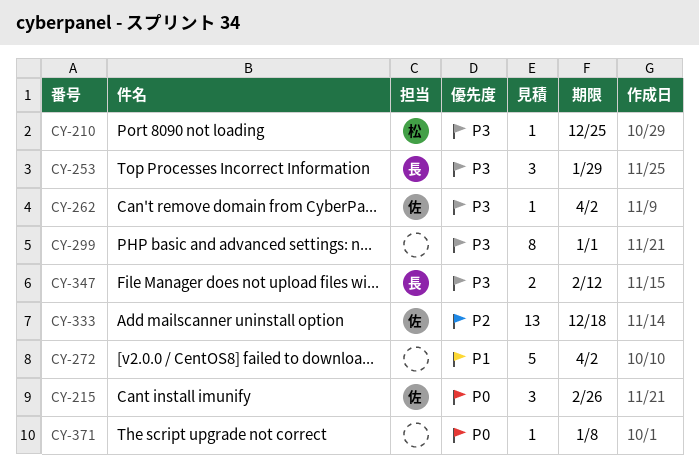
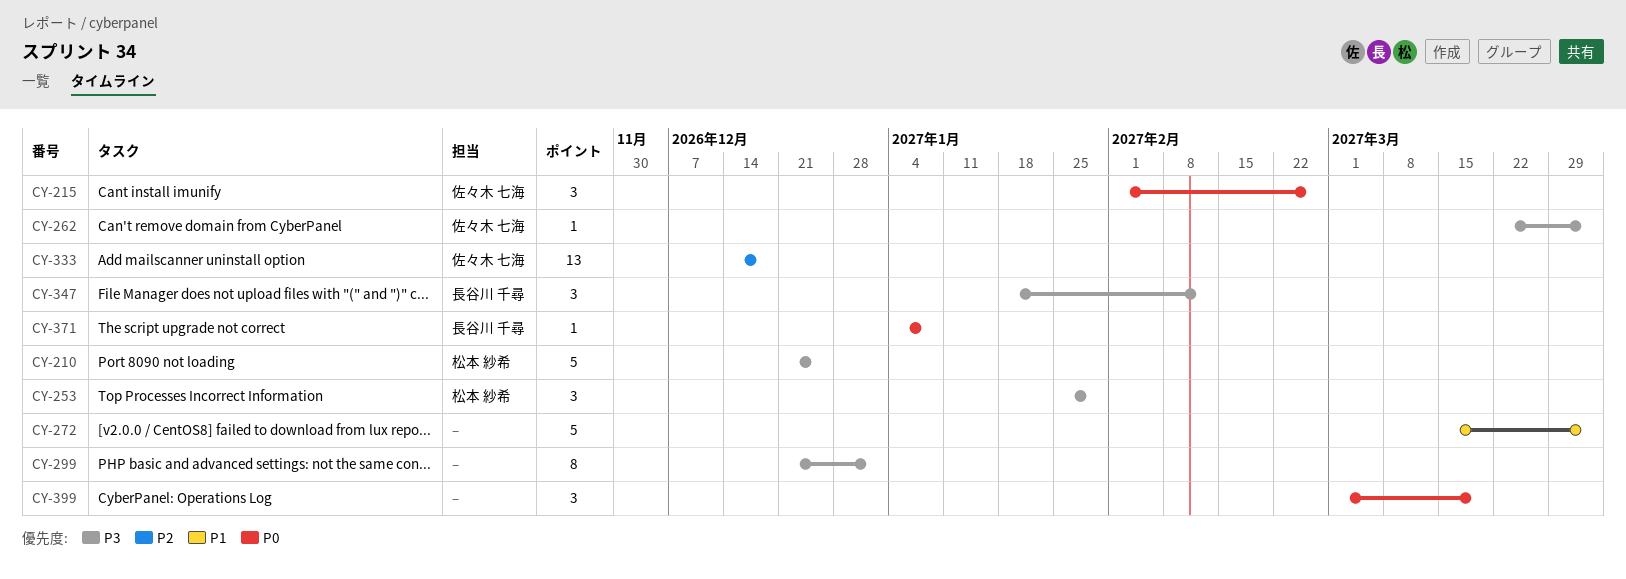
CY-210, estimate: 1 -> 5
CY-253, owner: 長谷川 千尋 -> 松本 紗希
CY-347, estimate: 2 -> 3
CY-371, owner: none -> 長谷川 千尋
CY-399: none -> present

